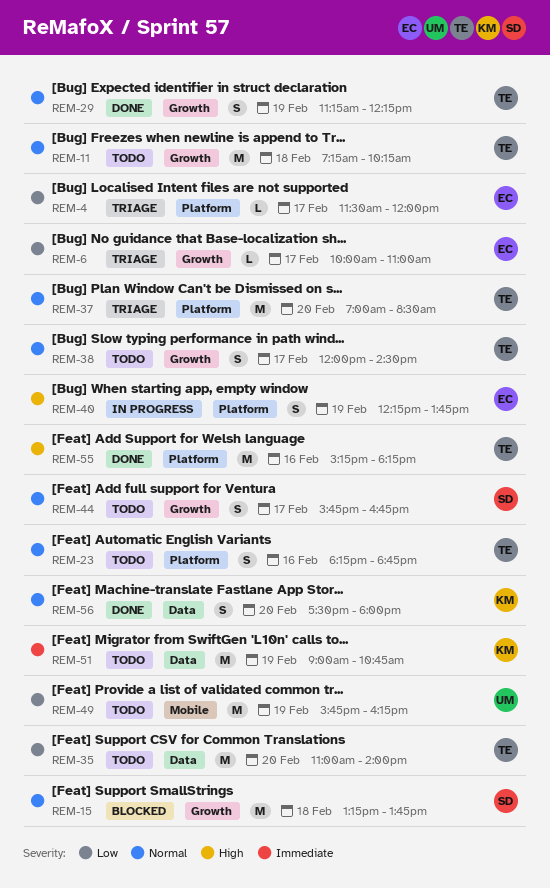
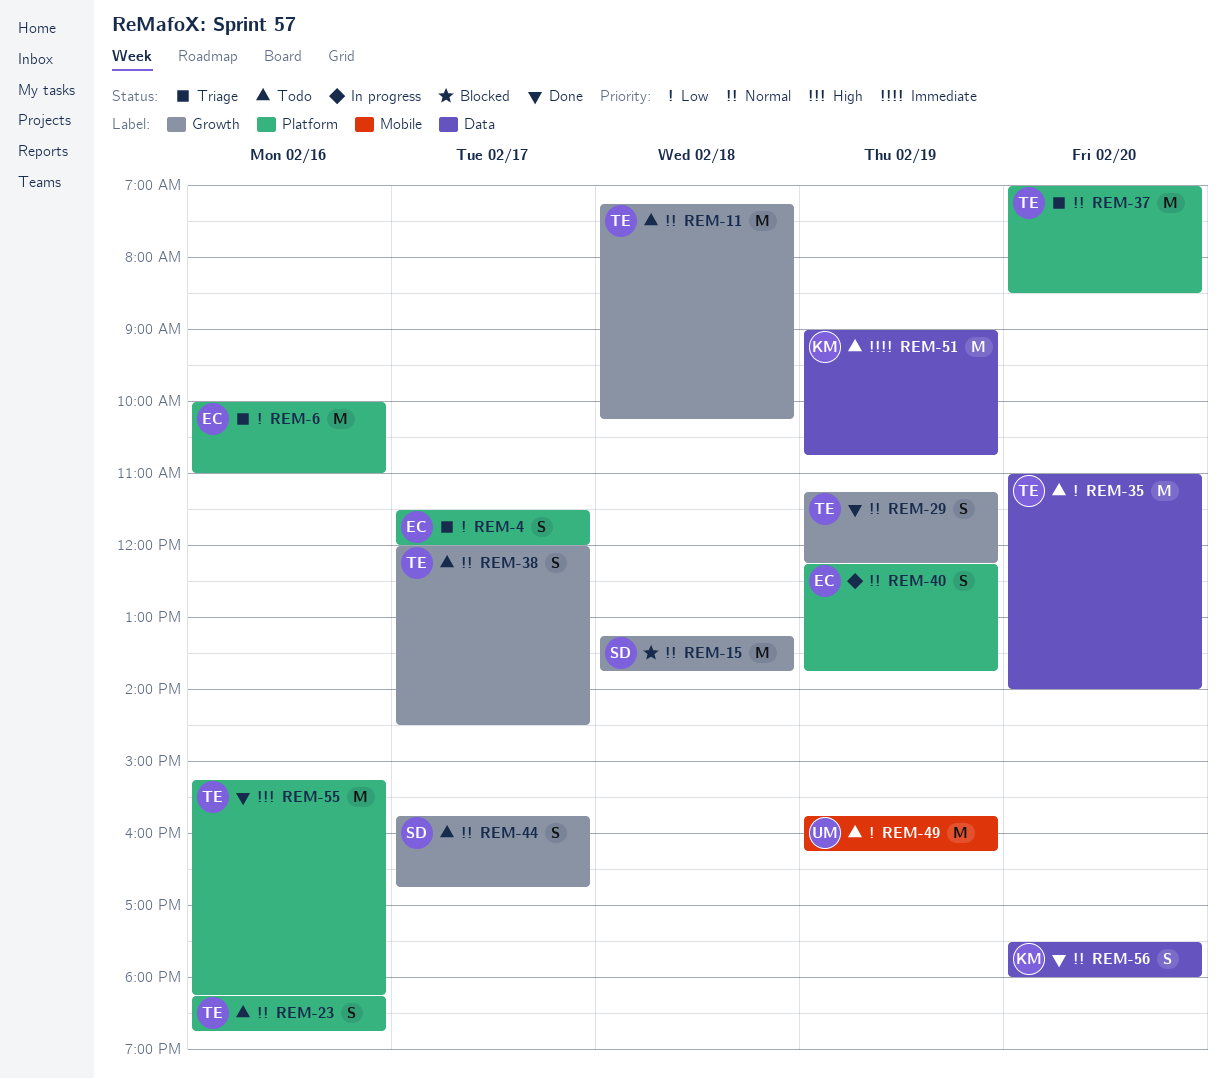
REM-4, estimate: L -> S
REM-6, label: Growth -> Platform
REM-6, estimate: L -> M
REM-6, day: Feb 17 -> Feb 16
REM-40, priority: High -> Normal

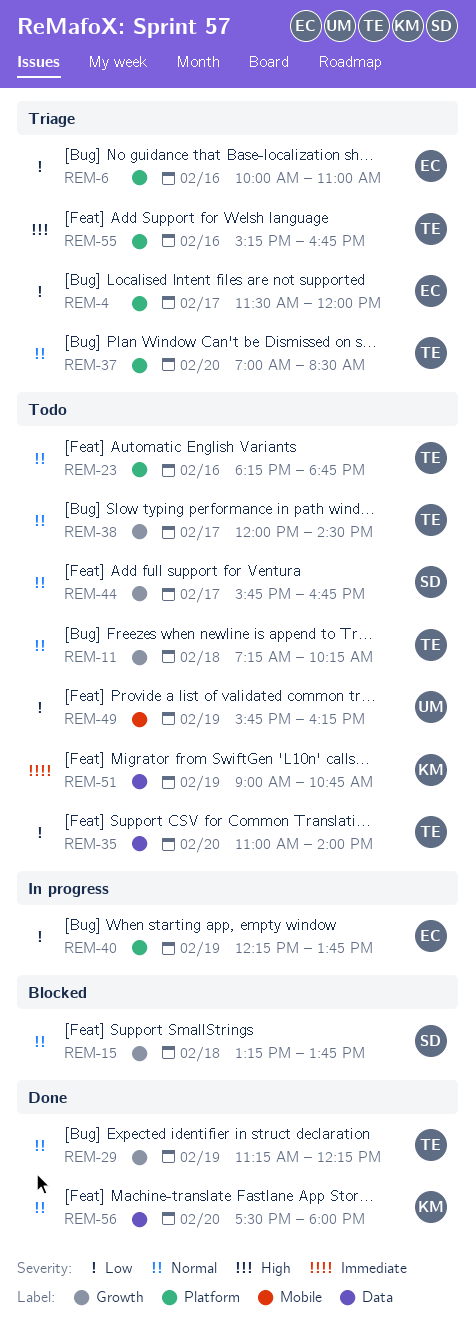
REM-40, priority: Normal -> Low
REM-55, status: Done -> Triage
REM-55, ends: 18:15 -> 16:45

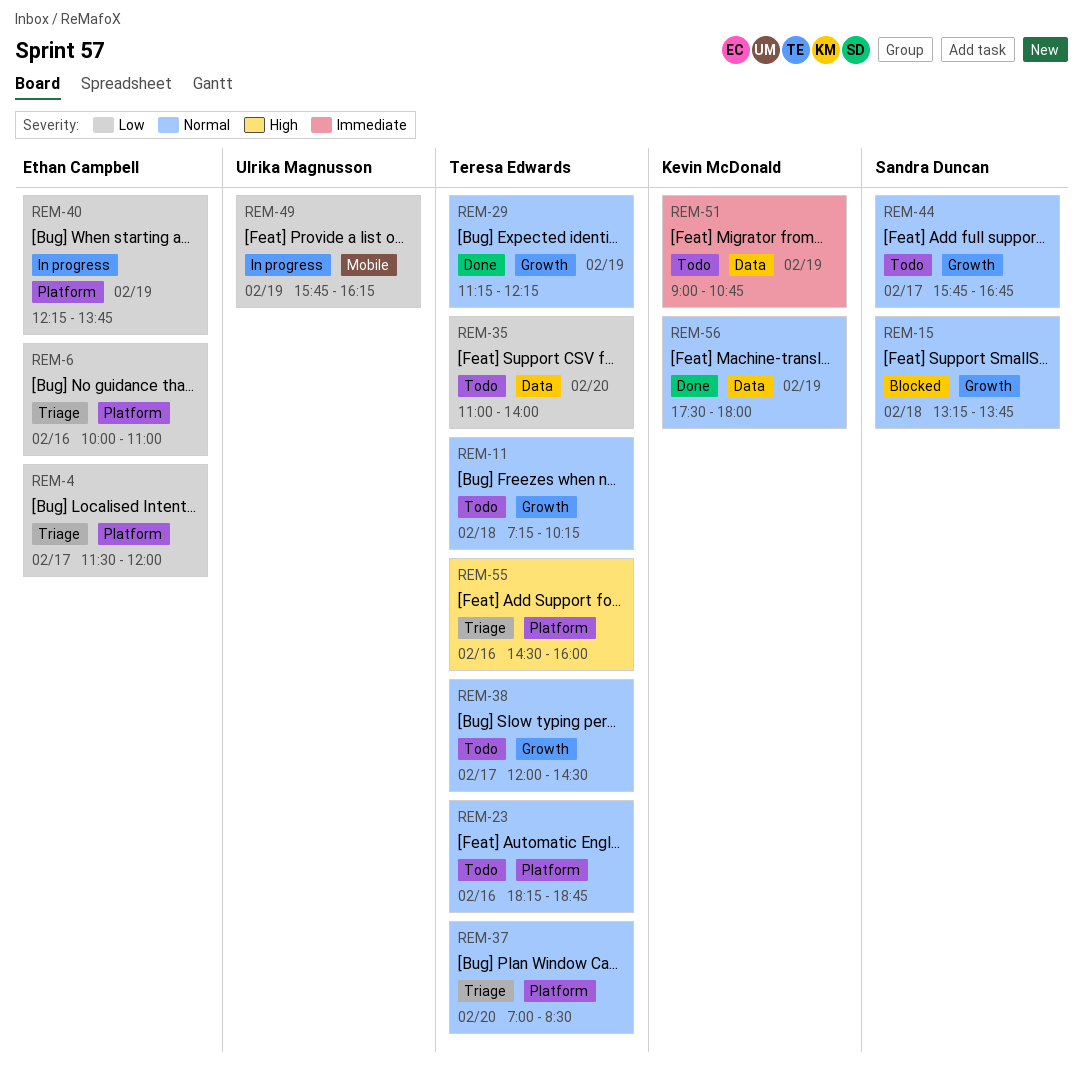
REM-49, status: Todo -> In progress
REM-55, begins: 15:15 -> 14:30
REM-55, ends: 16:45 -> 16:00
REM-56, day: Feb 20 -> Feb 19

